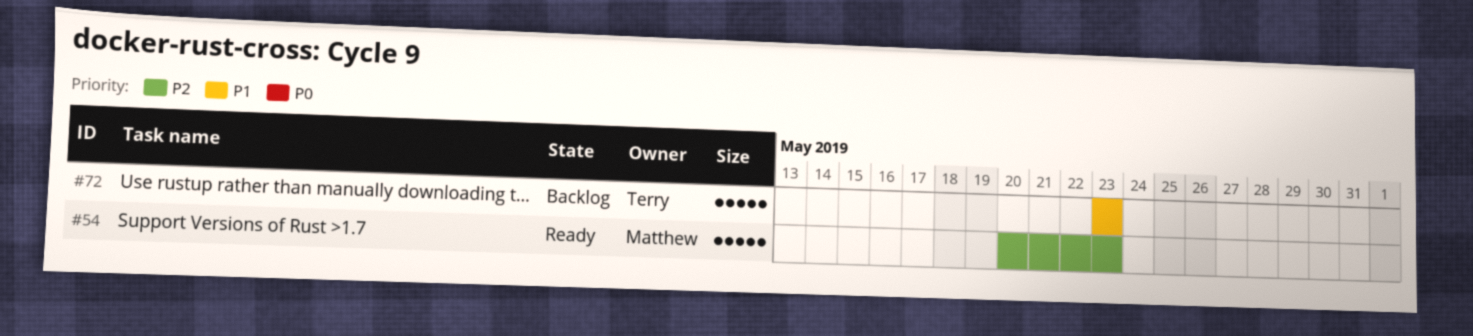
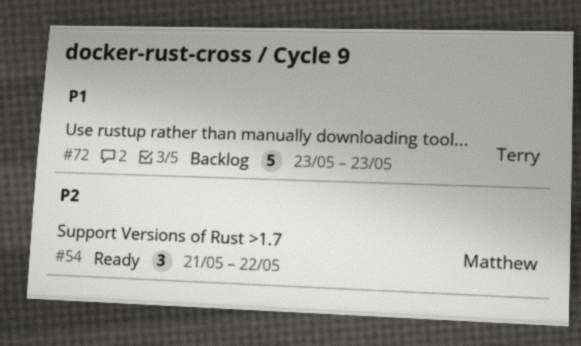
#54, estimate: 5 -> 3
#54, start: May 20 -> May 21
#54, due: May 23 -> May 22

